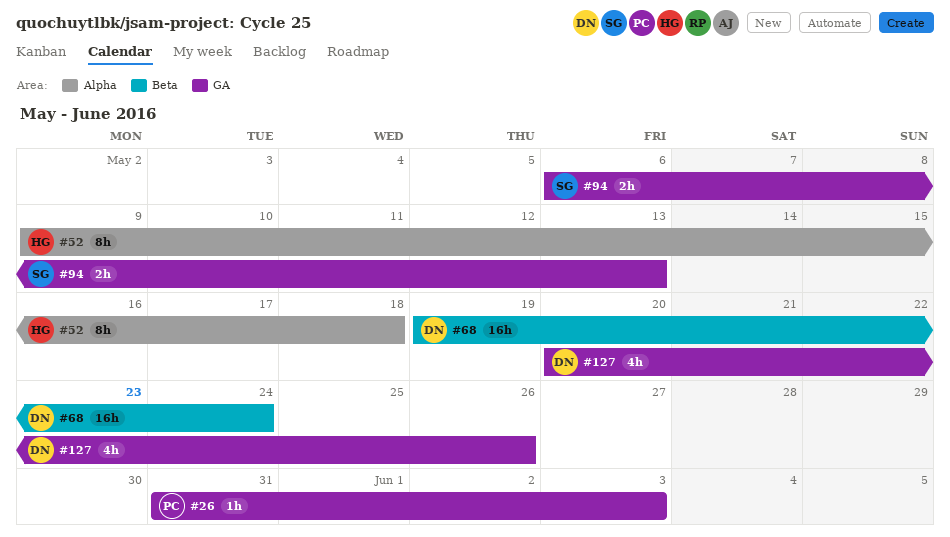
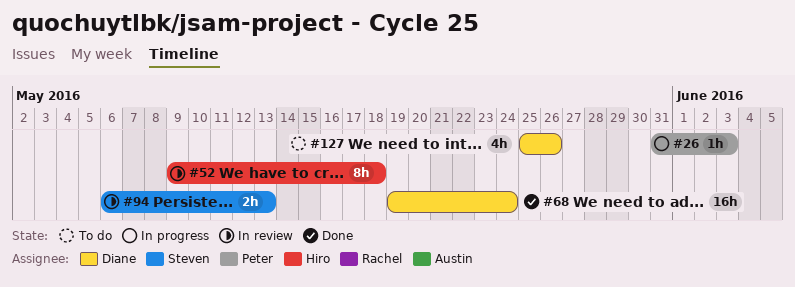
#127, start: May 20 -> May 25

